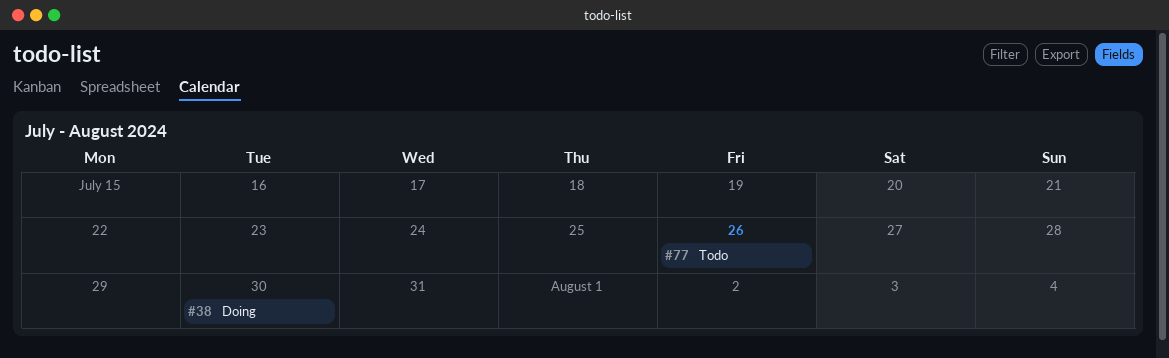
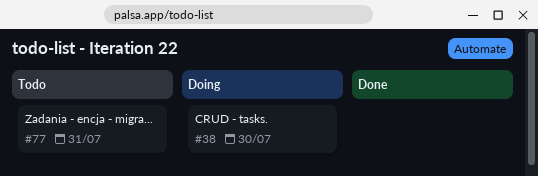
#77, due: Jul 26 -> Jul 31

